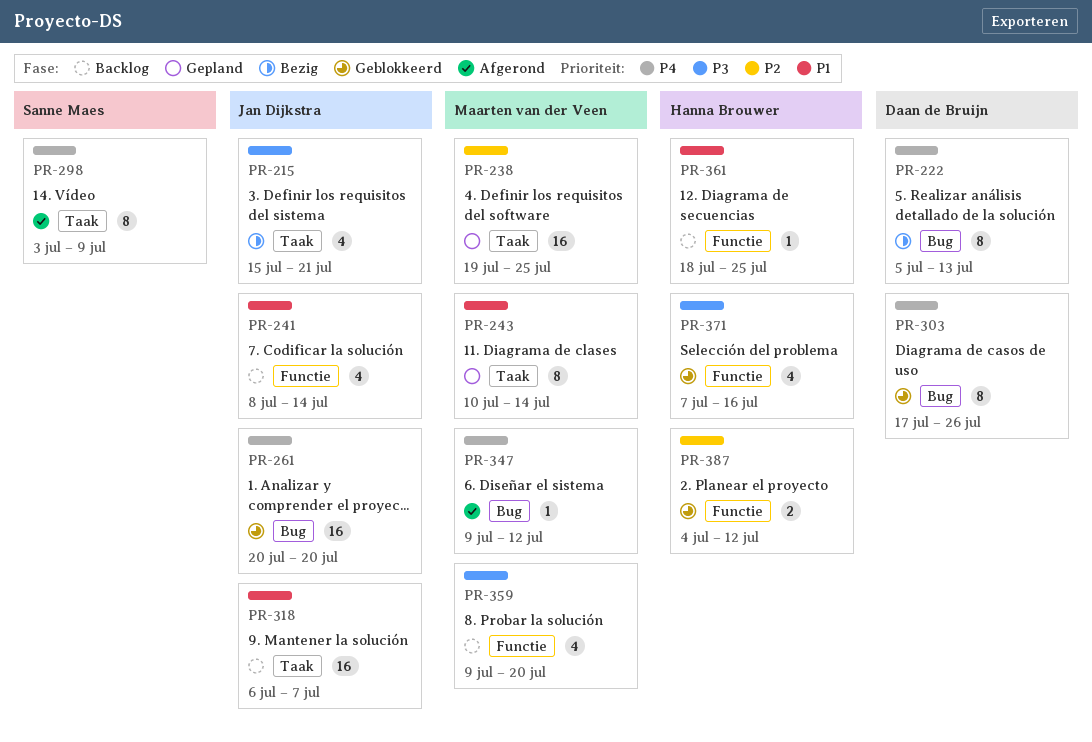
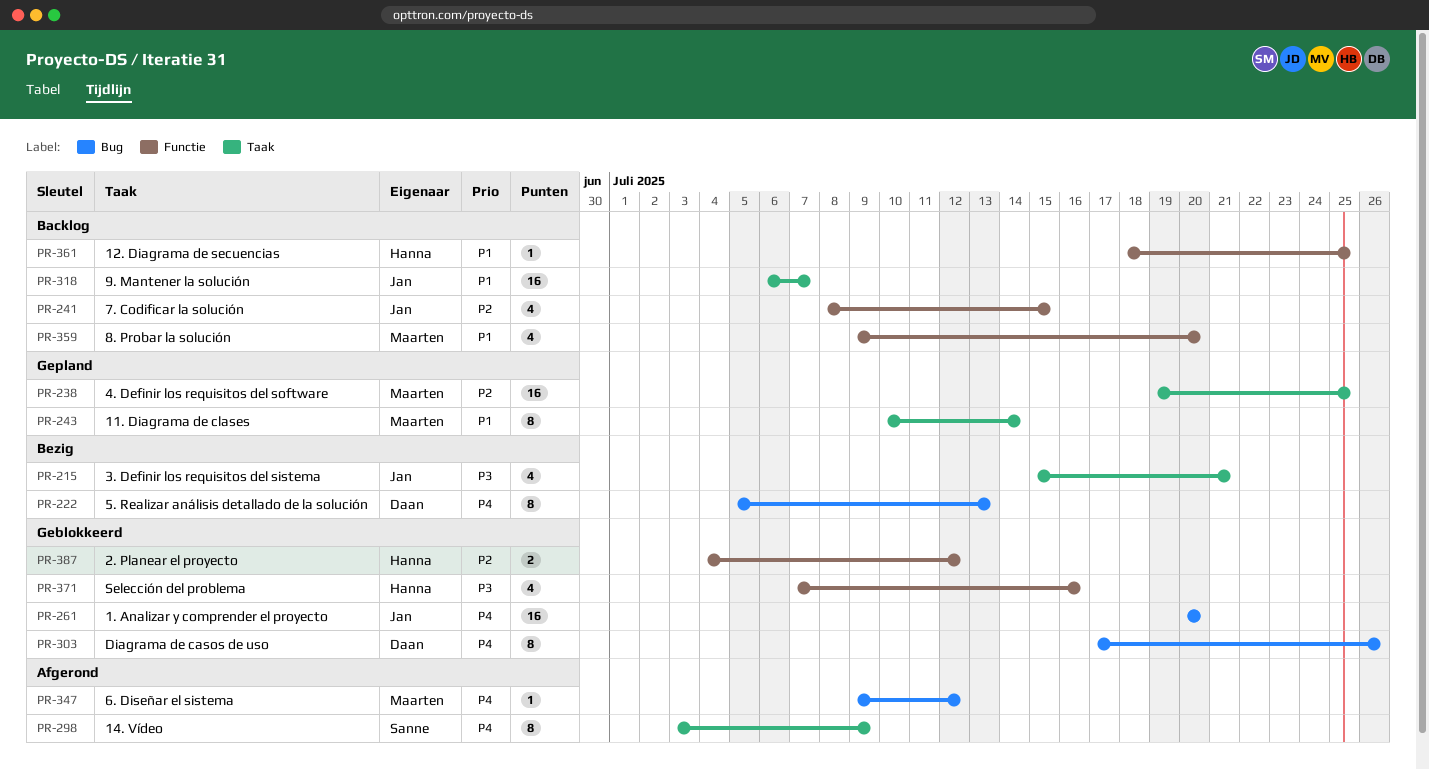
PR-241, priority: P1 -> P2
PR-241, due: Jul 14 -> Jul 15
PR-359, priority: P3 -> P1

